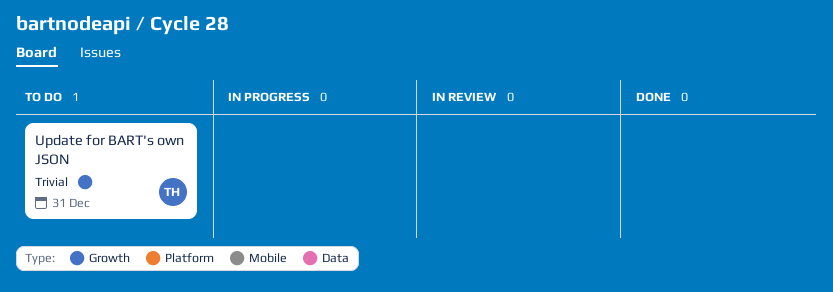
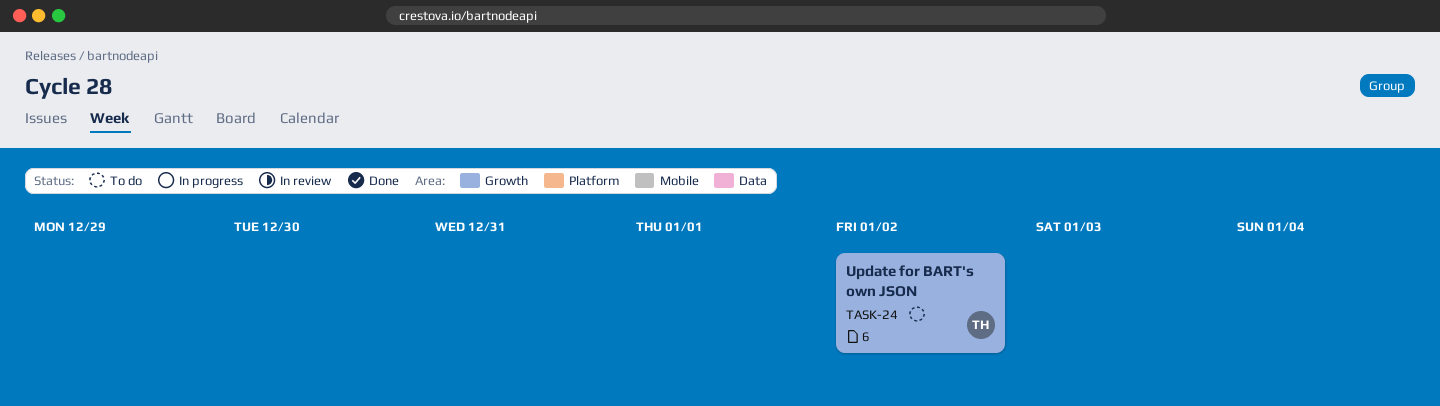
Update for BART's own JSON, due: Dec 31 -> Jan 2

